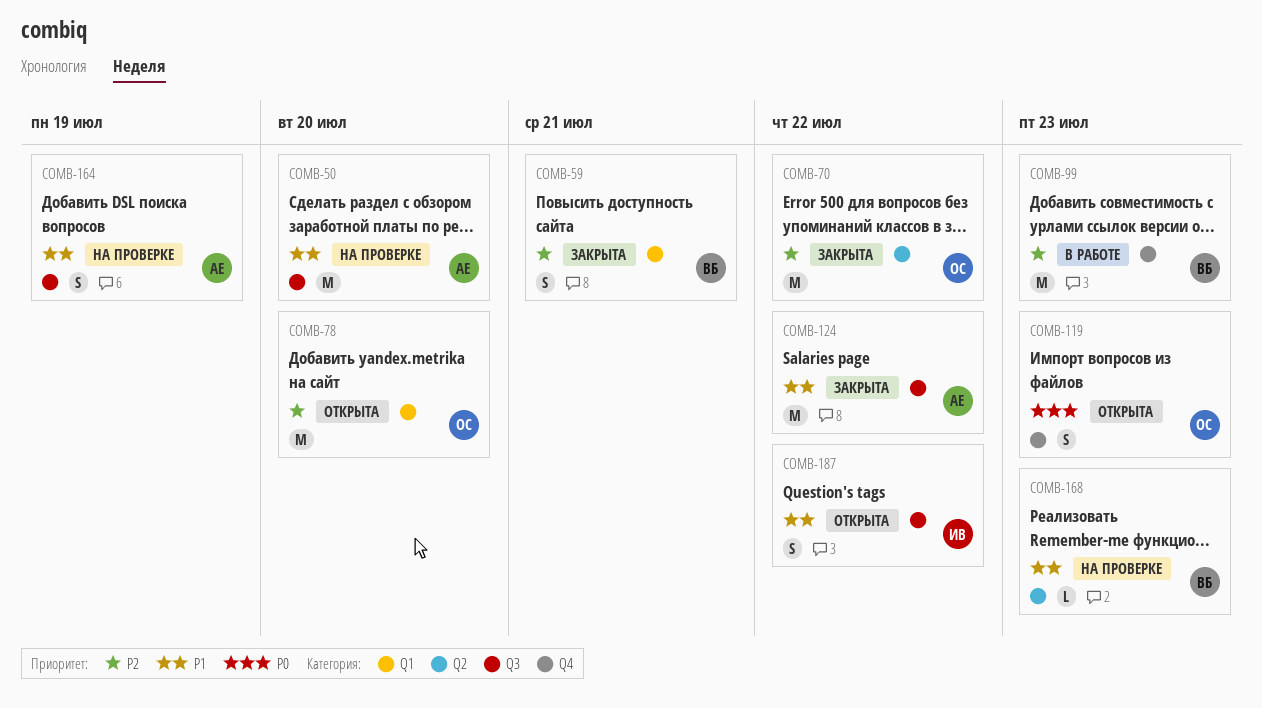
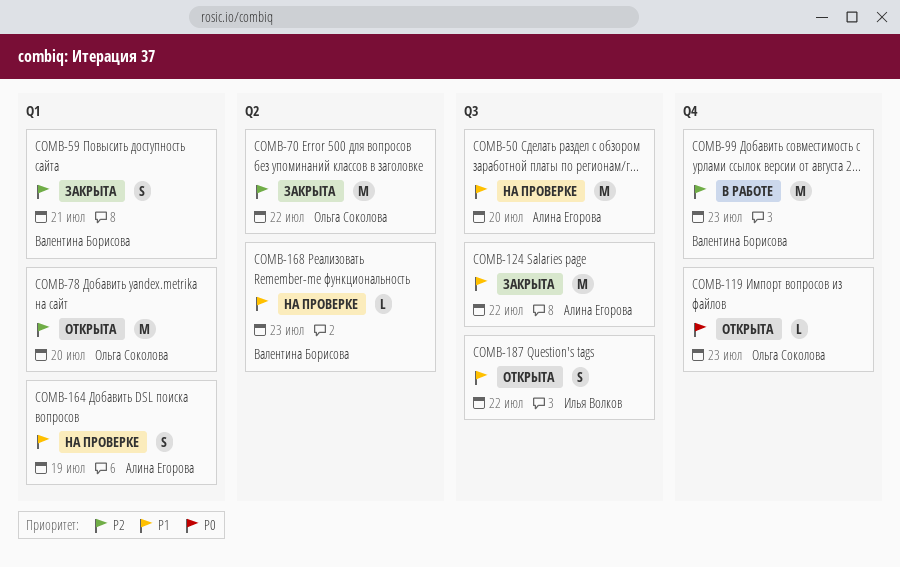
COMB-119, estimate: S -> L
COMB-164, label: Q3 -> Q1

